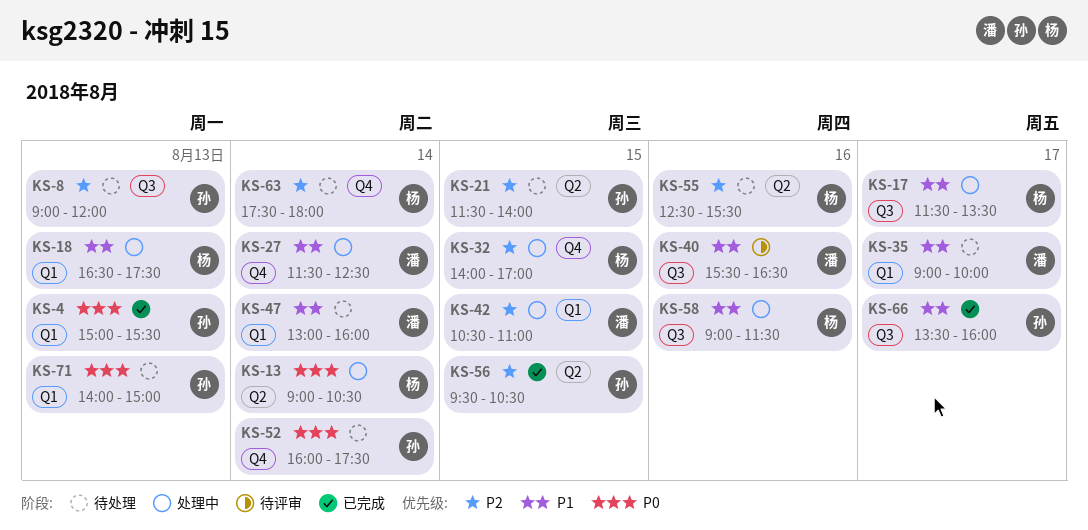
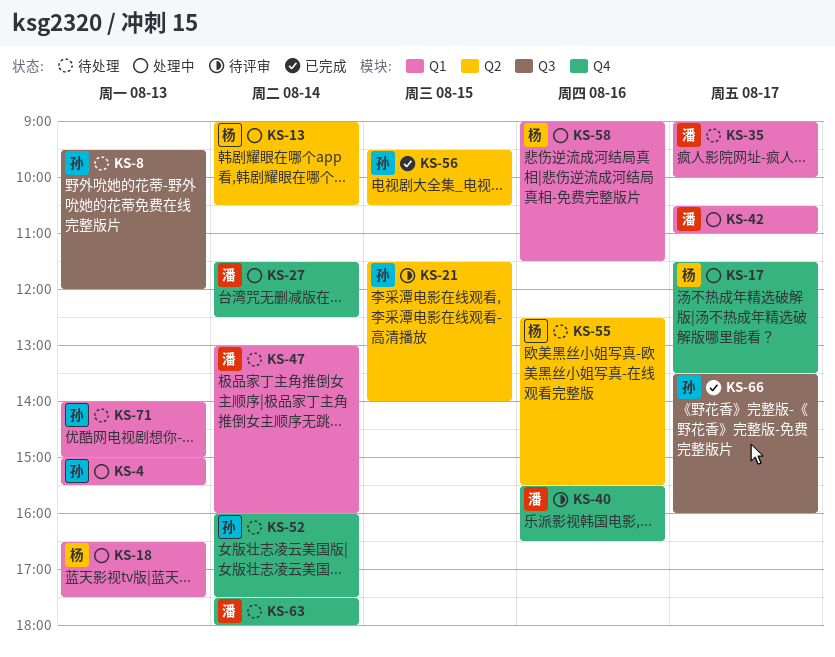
KS-4, status: 已完成 -> 处理中
KS-8, begins: 09:00 -> 09:30
KS-17, label: Q3 -> Q4
KS-21, status: 待处理 -> 待评审
KS-32: present -> none
KS-40, label: Q3 -> Q4
KS-42, day: Aug 15 -> Aug 17
KS-58, label: Q3 -> Q1
KS-63, owner: 杨 -> 潘

